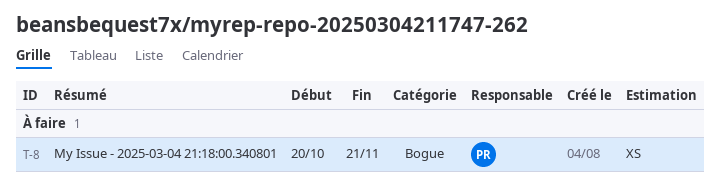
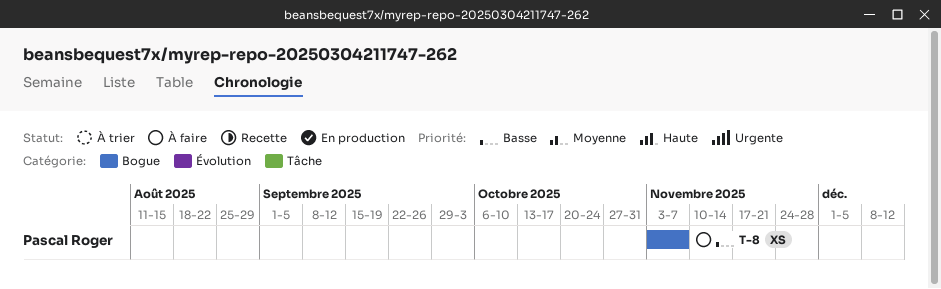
T-8, start: Oct 20 -> Nov 3
T-8, due: Nov 21 -> Nov 7

